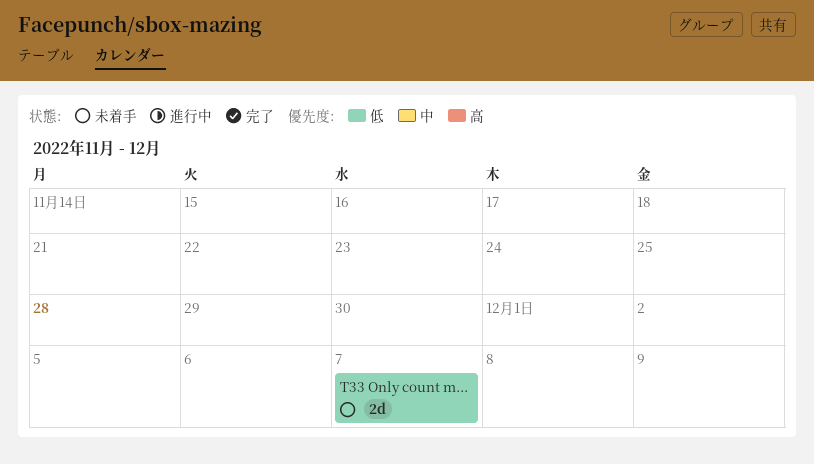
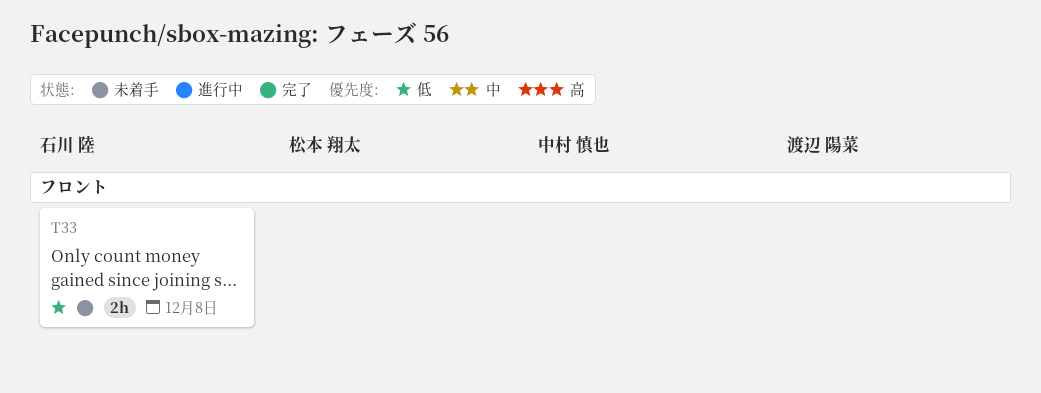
T33, estimate: 2d -> 2h
T33, due: Dec 7 -> Dec 8

